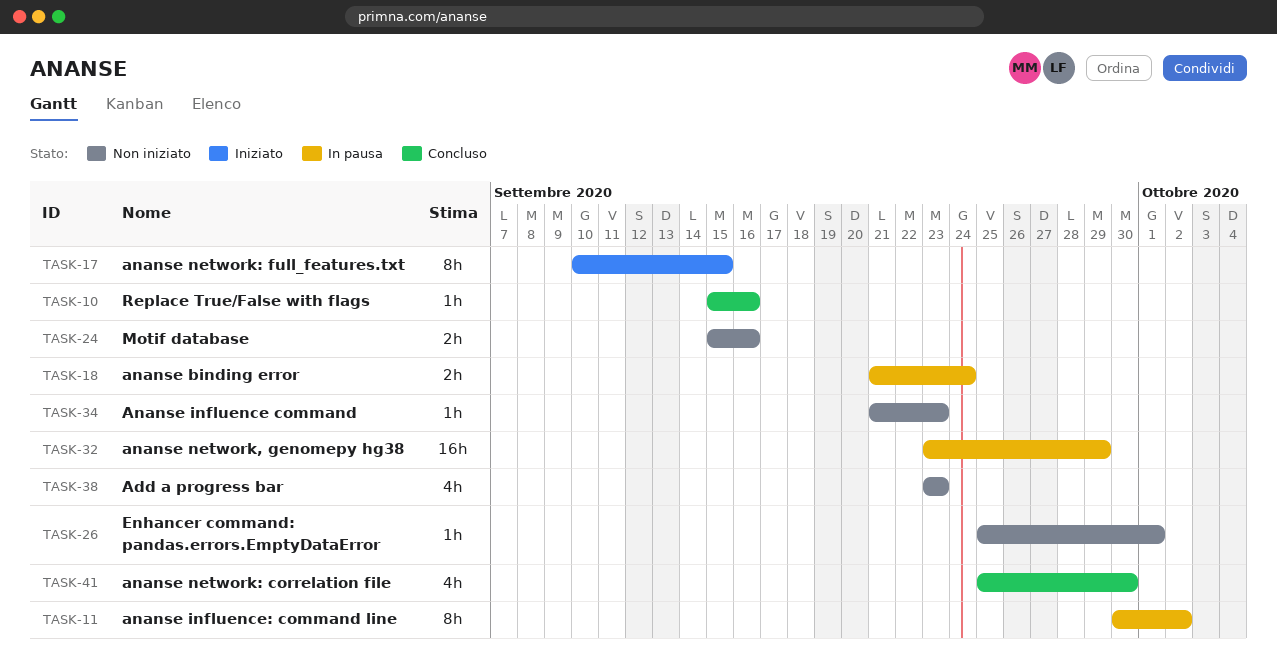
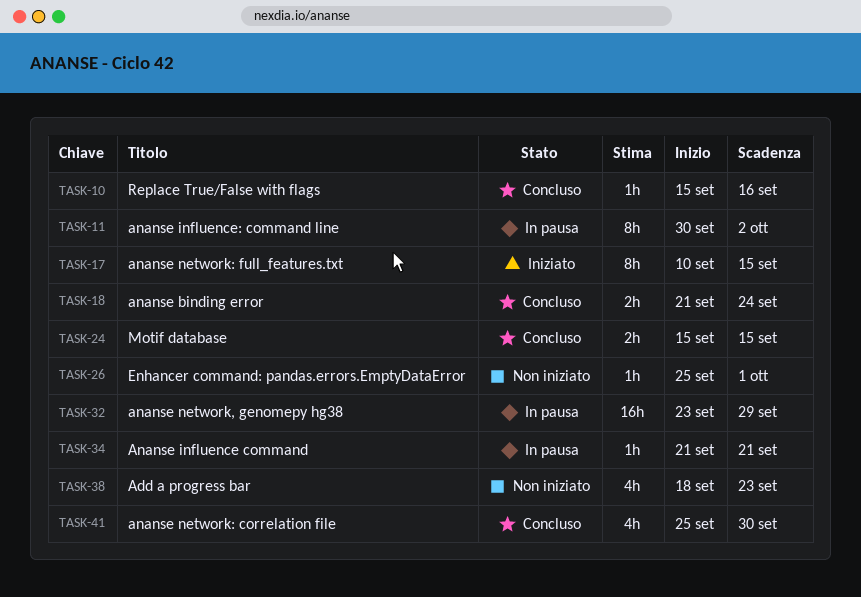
TASK-18, status: In pausa -> Concluso
TASK-24, status: Non iniziato -> Concluso
TASK-24, due: Sep 16 -> Sep 15
TASK-34, status: Non iniziato -> In pausa
TASK-34, due: Sep 23 -> Sep 21
TASK-38, start: Sep 23 -> Sep 18

